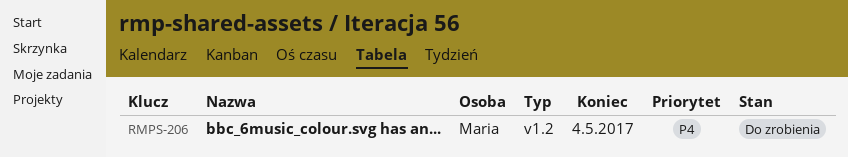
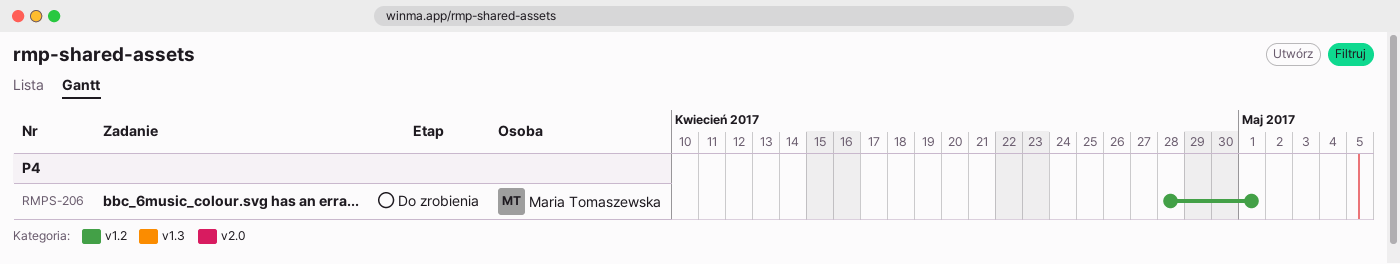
RMPS-206, due: May 4 -> May 1

